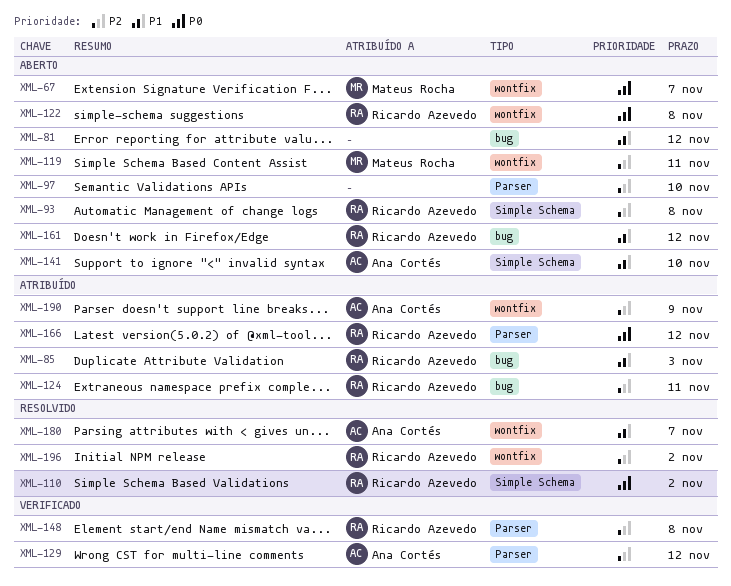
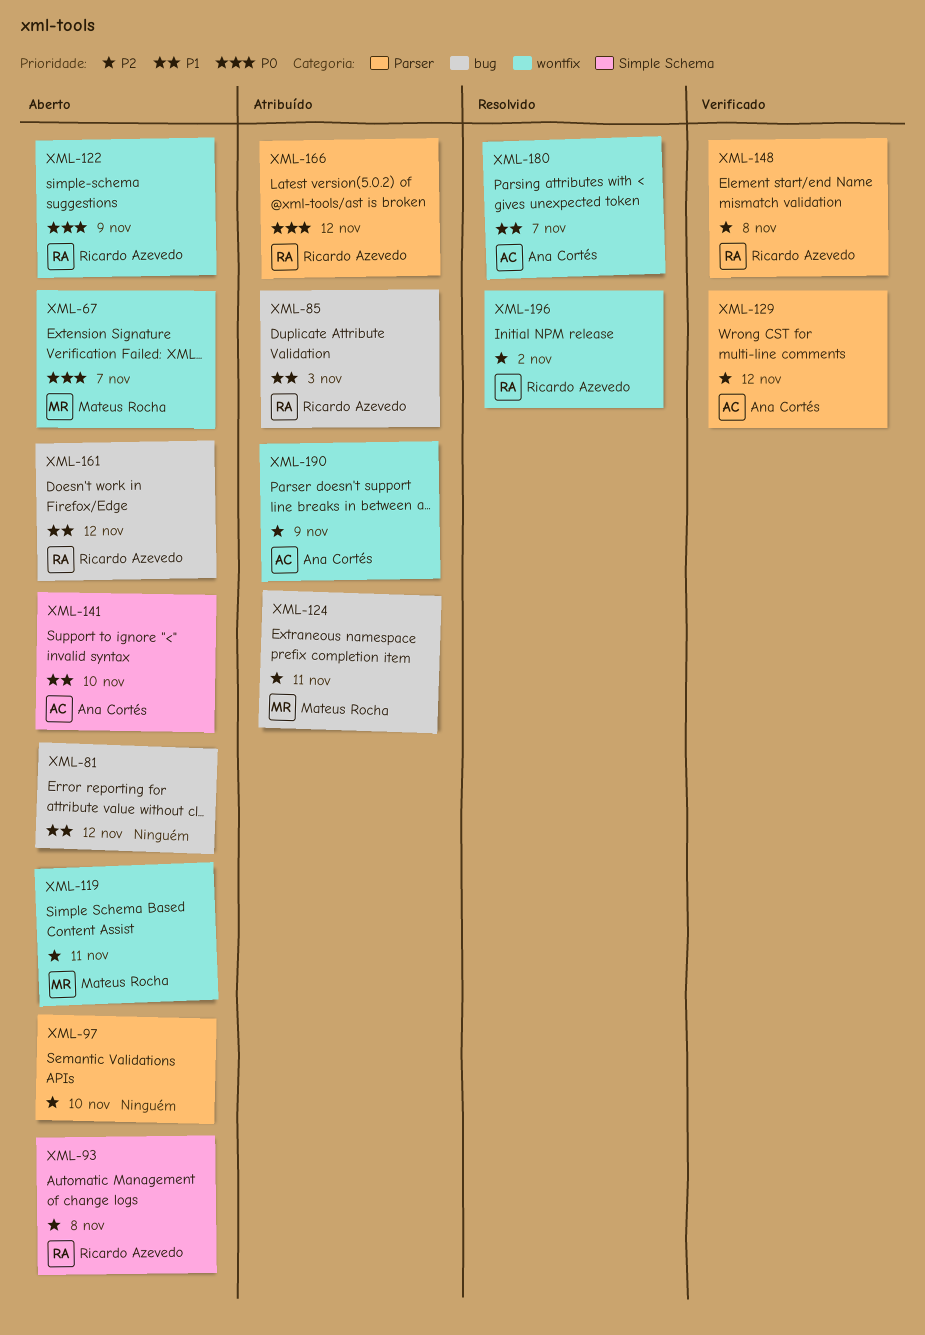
XML-110: present -> none
XML-122, due: Nov 8 -> Nov 9
XML-124, owner: Ricardo Azevedo -> Mateus Rocha

